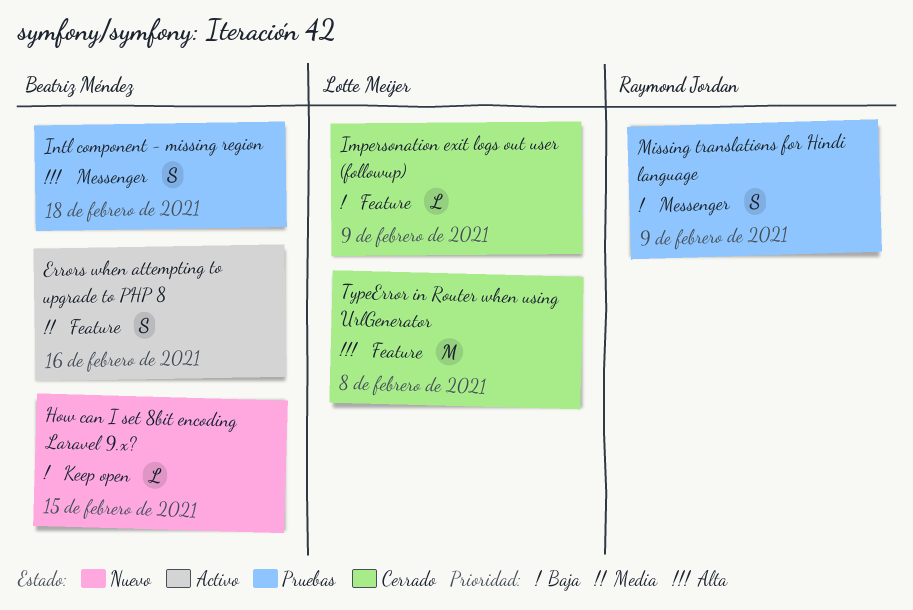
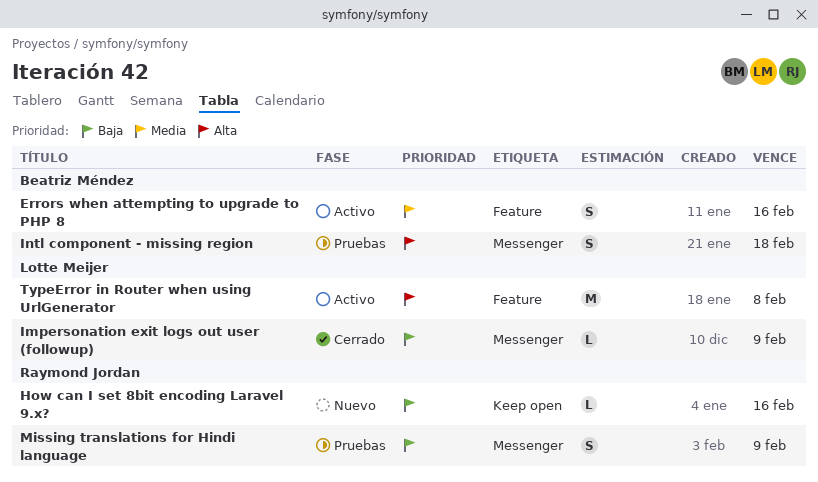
How can I set 8bit encoding Laravel 9.x?, owner: Beatriz Méndez -> Raymond Jordan
How can I set 8bit encoding Laravel 9.x?, due: Feb 15 -> Feb 16
Impersonation exit logs out user (followup), label: Feature -> Messenger
TypeError in Router when using UrlGenerator, status: Cerrado -> Activo

